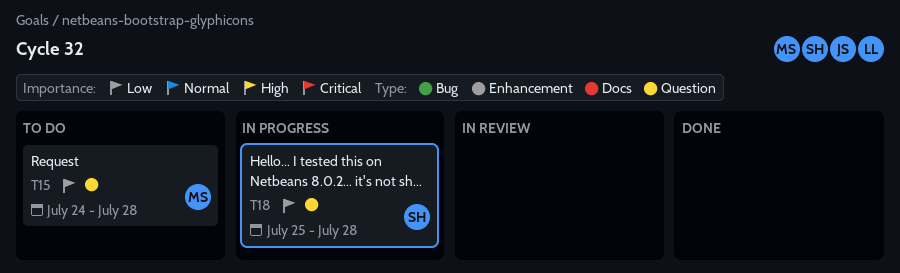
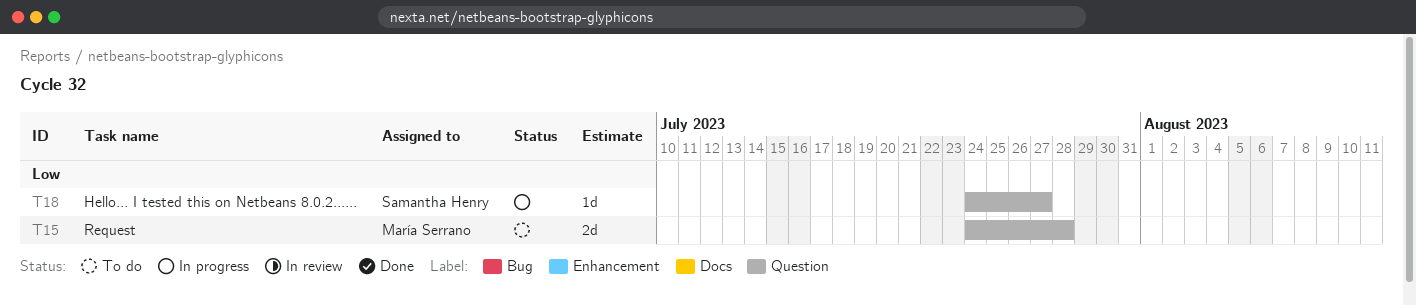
T18, start: Jul 25 -> Jul 24
T18, due: Jul 28 -> Jul 27

